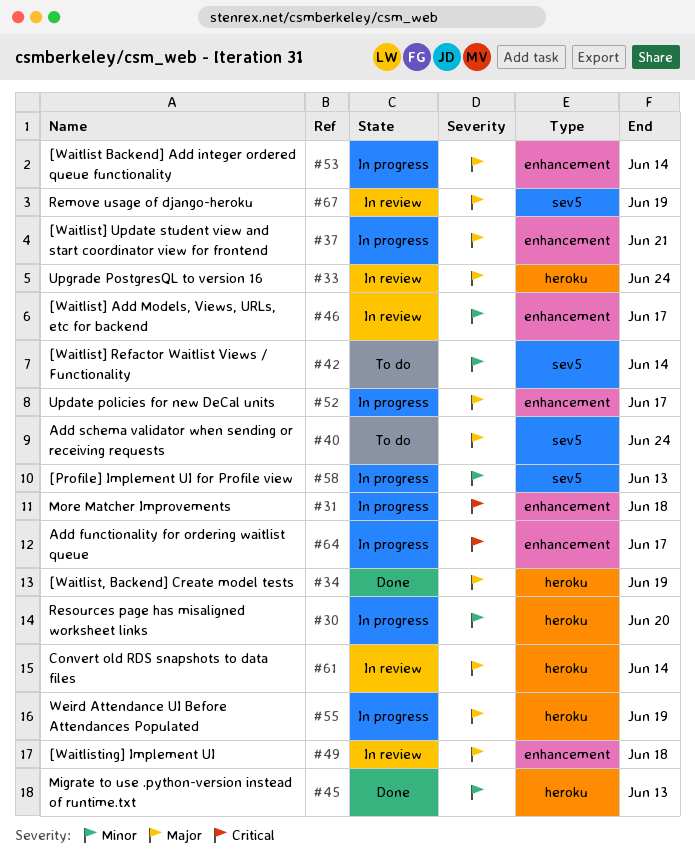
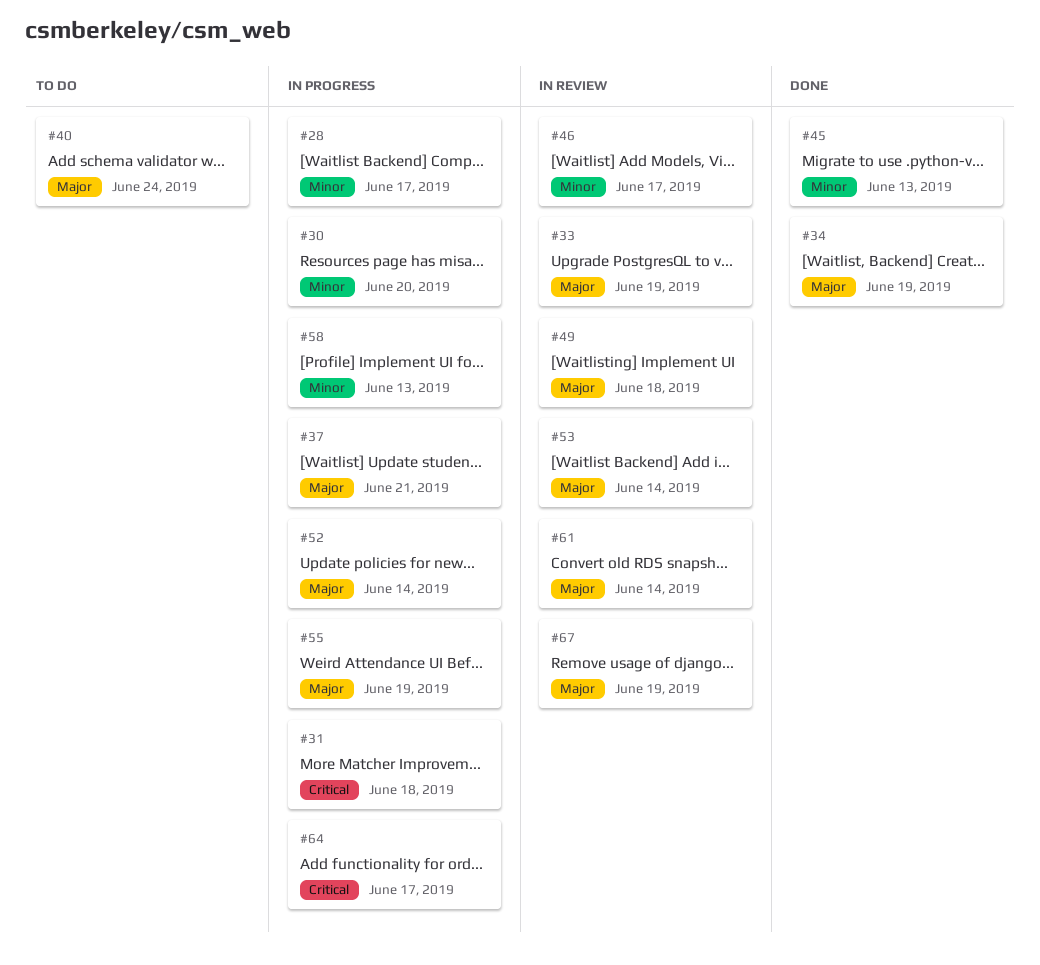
#28: none -> present
#33, due: Jun 24 -> Jun 19
#42: present -> none
#52, due: Jun 17 -> Jun 14
#53, status: In progress -> In review

